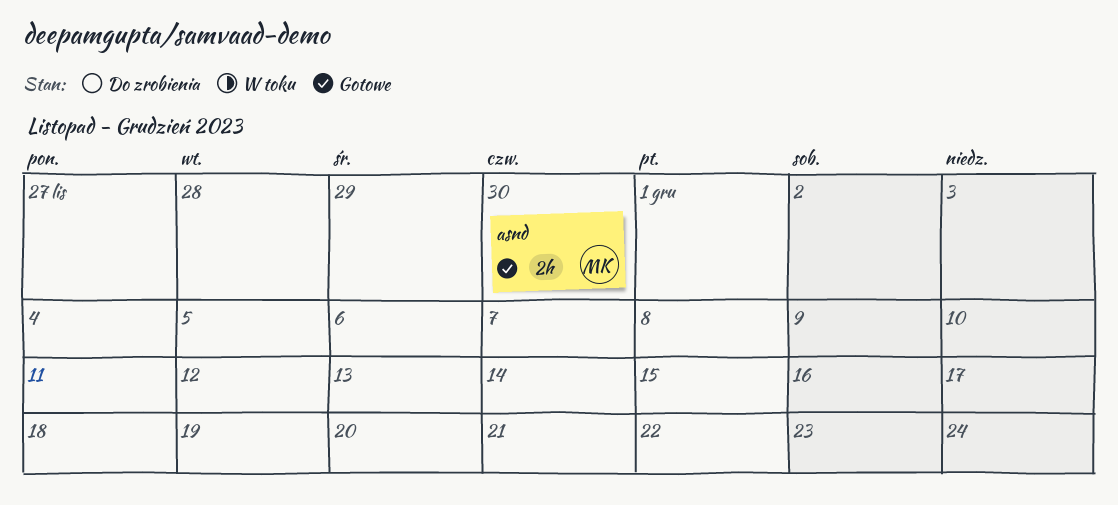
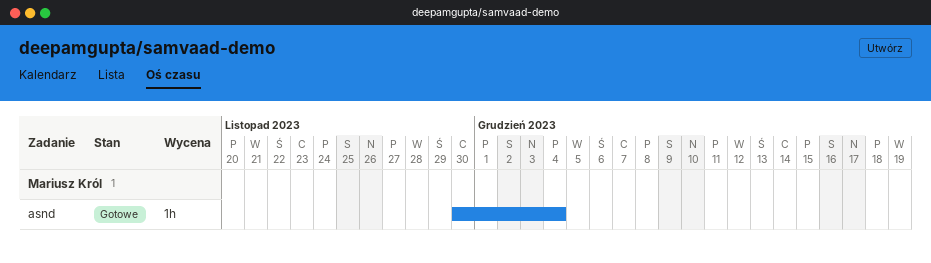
asnd, estimate: 2h -> 1h
asnd, due: Nov 30 -> Dec 4

